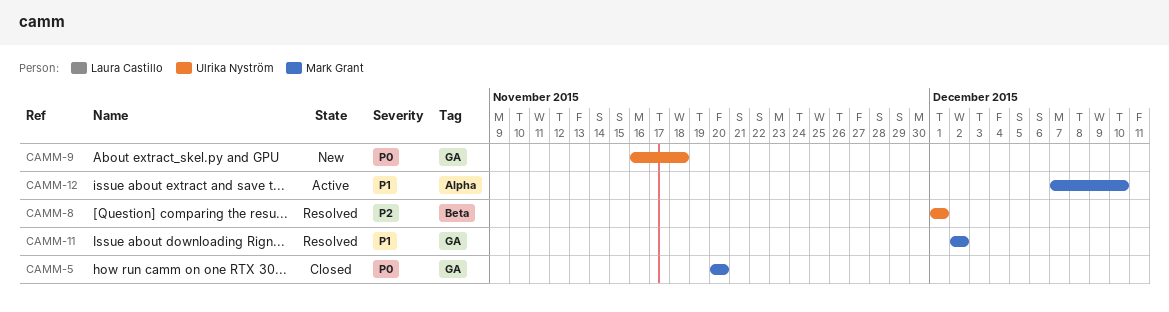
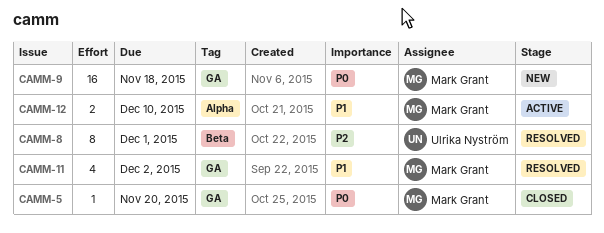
CAMM-9, owner: Ulrika Nyström -> Mark Grant

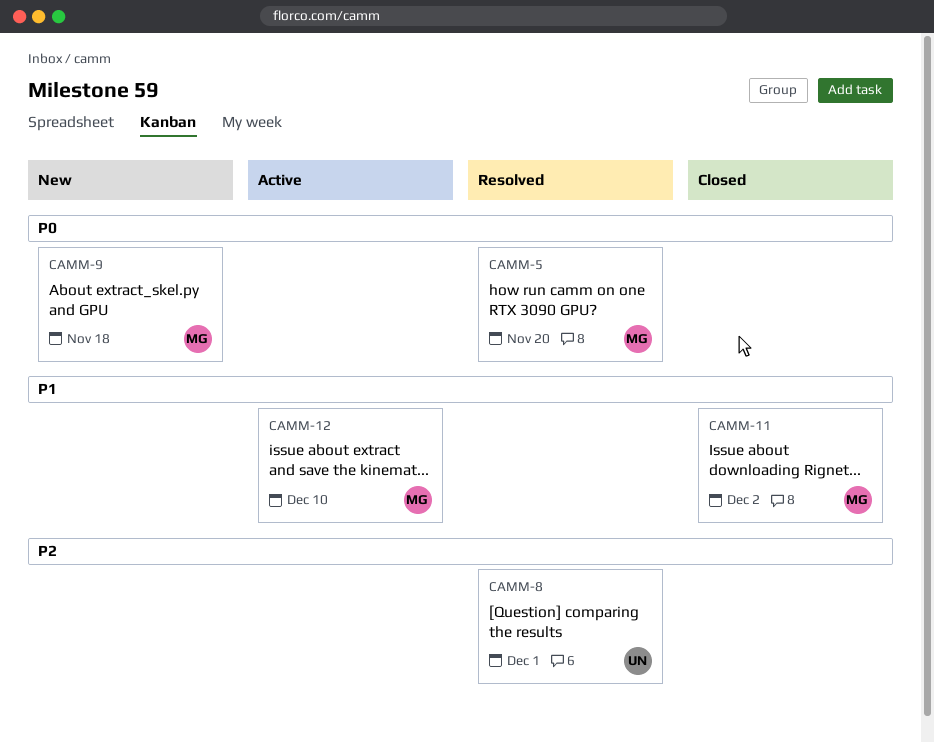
CAMM-5, status: Closed -> Resolved
CAMM-11, status: Resolved -> Closed

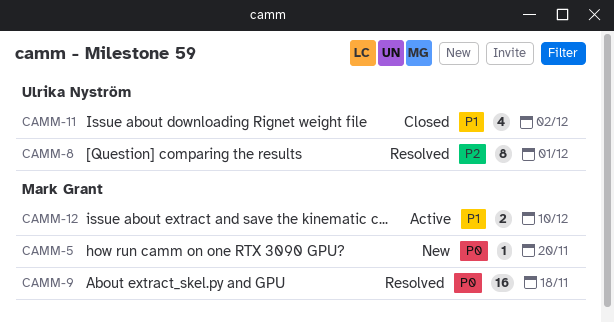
CAMM-5, status: Resolved -> New
CAMM-9, status: New -> Resolved
CAMM-11, owner: Mark Grant -> Ulrika Nyström

